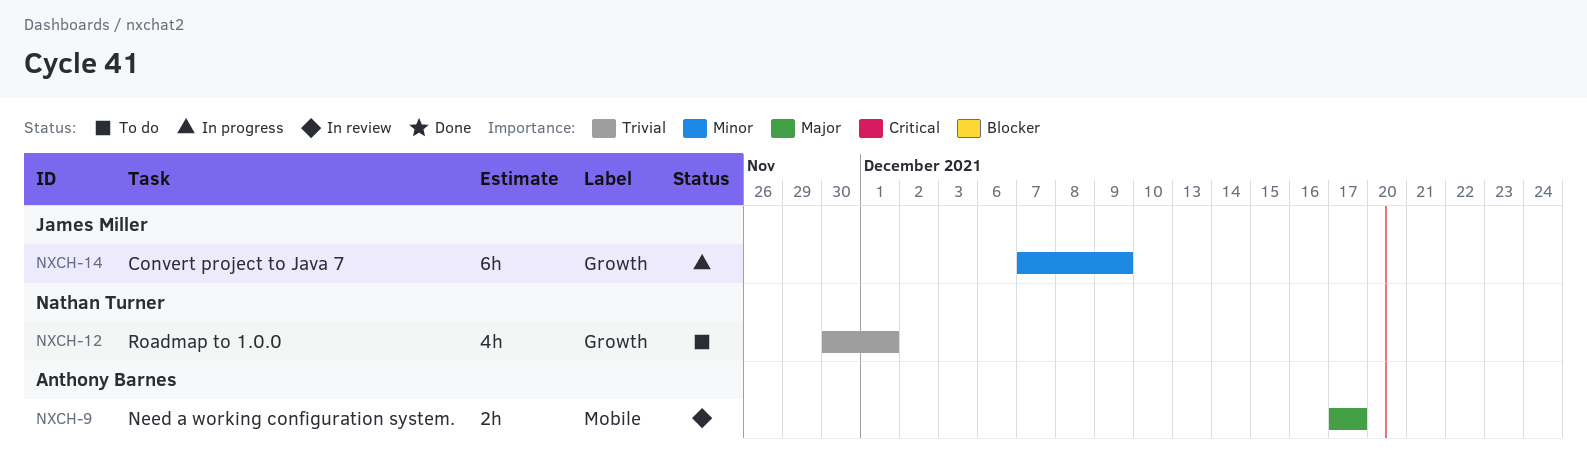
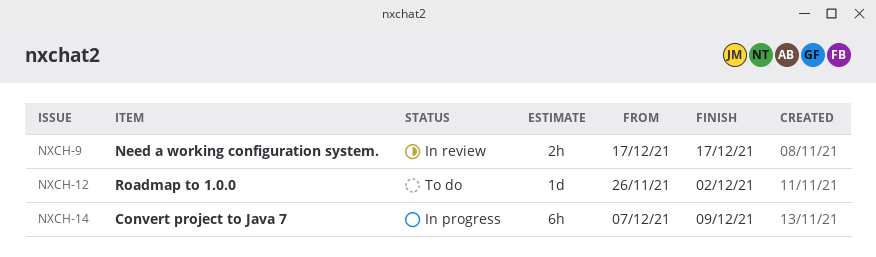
NXCH-12, estimate: 4h -> 1d
NXCH-12, start: Nov 30 -> Nov 26
NXCH-12, due: Dec 1 -> Dec 2

